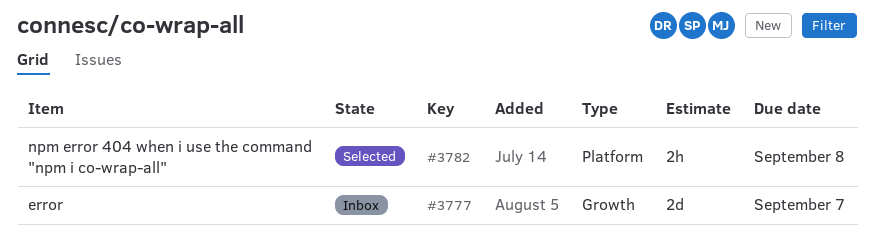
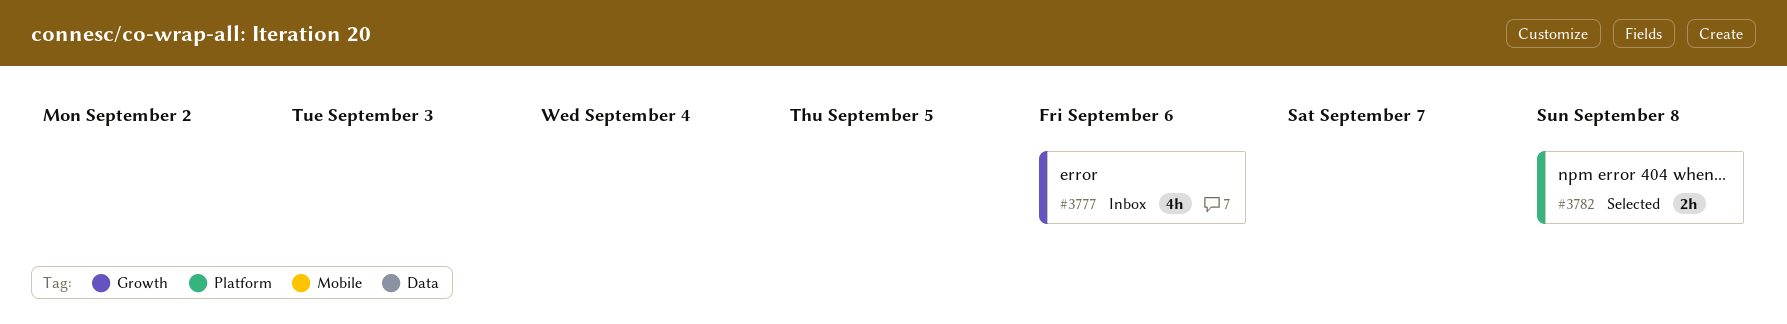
#3777, estimate: 2d -> 4h
#3777, due: Sep 7 -> Sep 6

